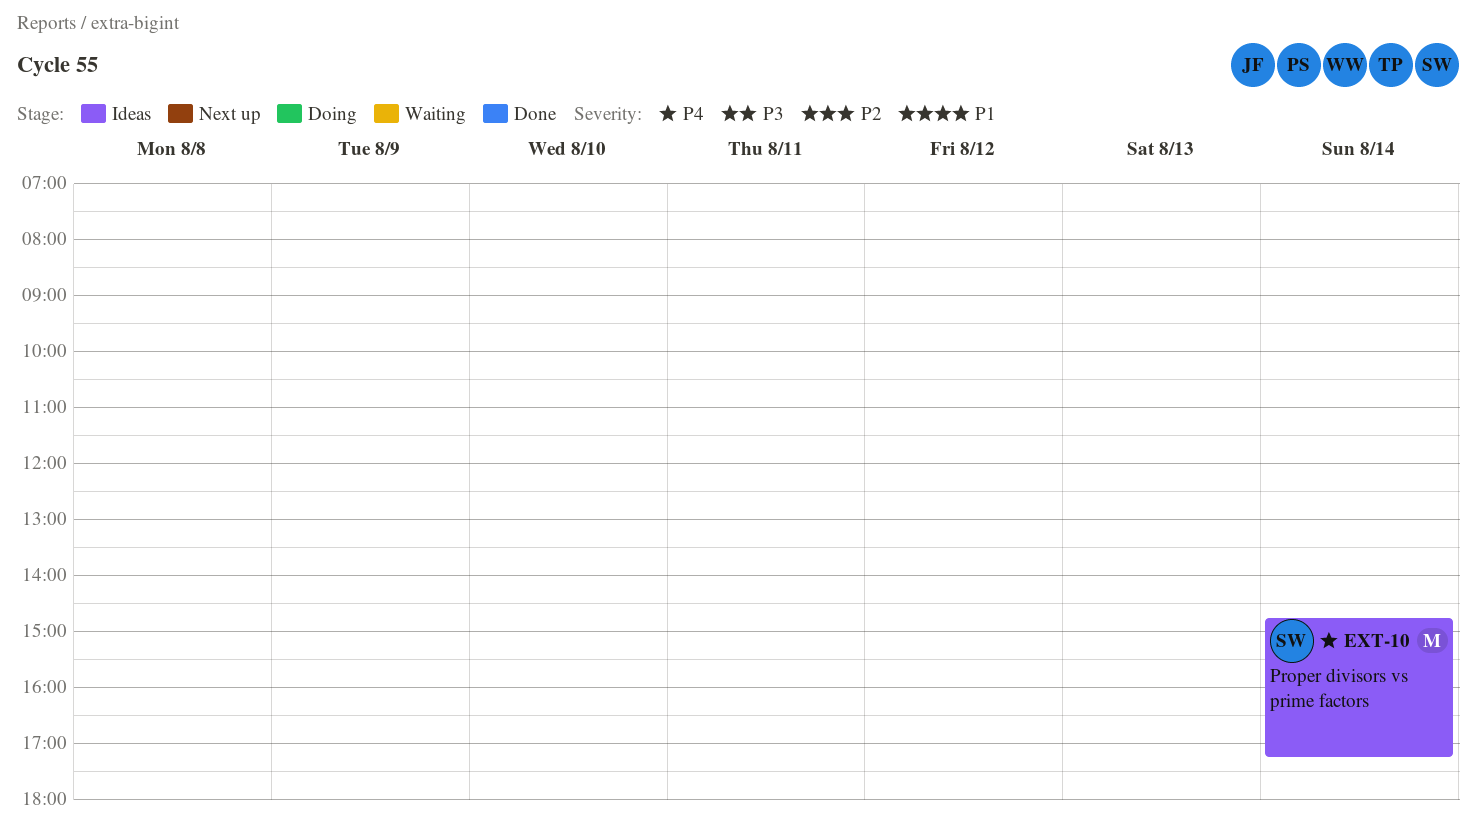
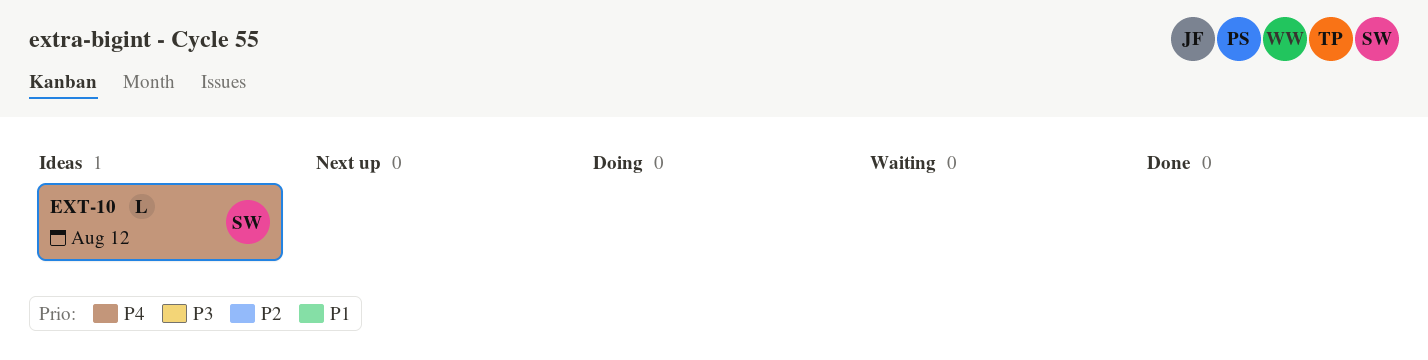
EXT-10, estimate: M -> L
EXT-10, day: Aug 14 -> Aug 12

